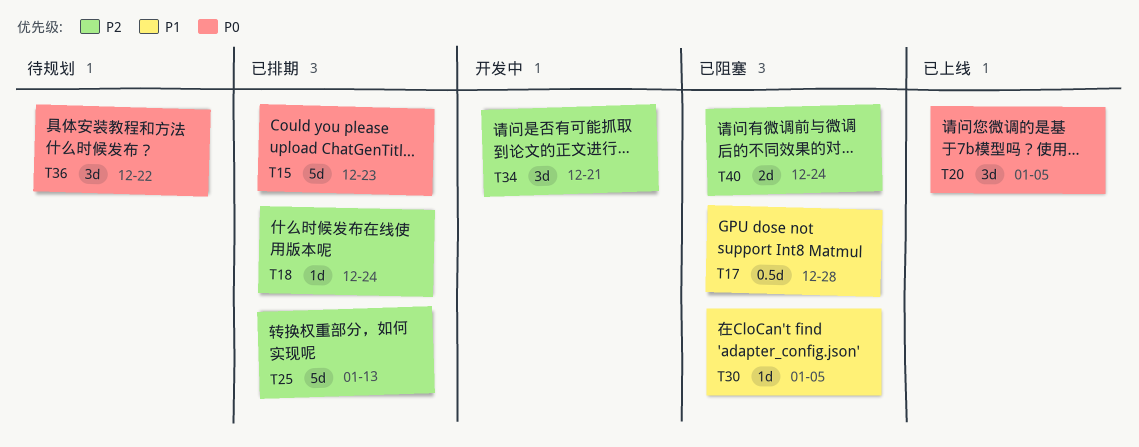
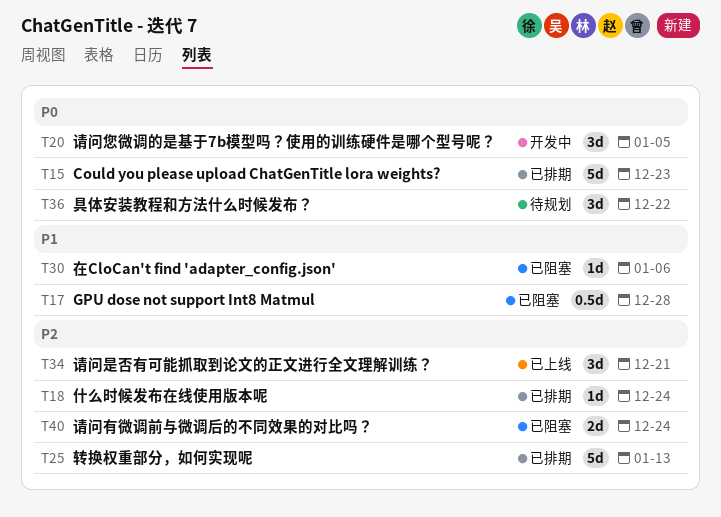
T20, status: 已上线 -> 开发中
T30, due: Jan 5 -> Jan 6
T34, status: 开发中 -> 已上线

